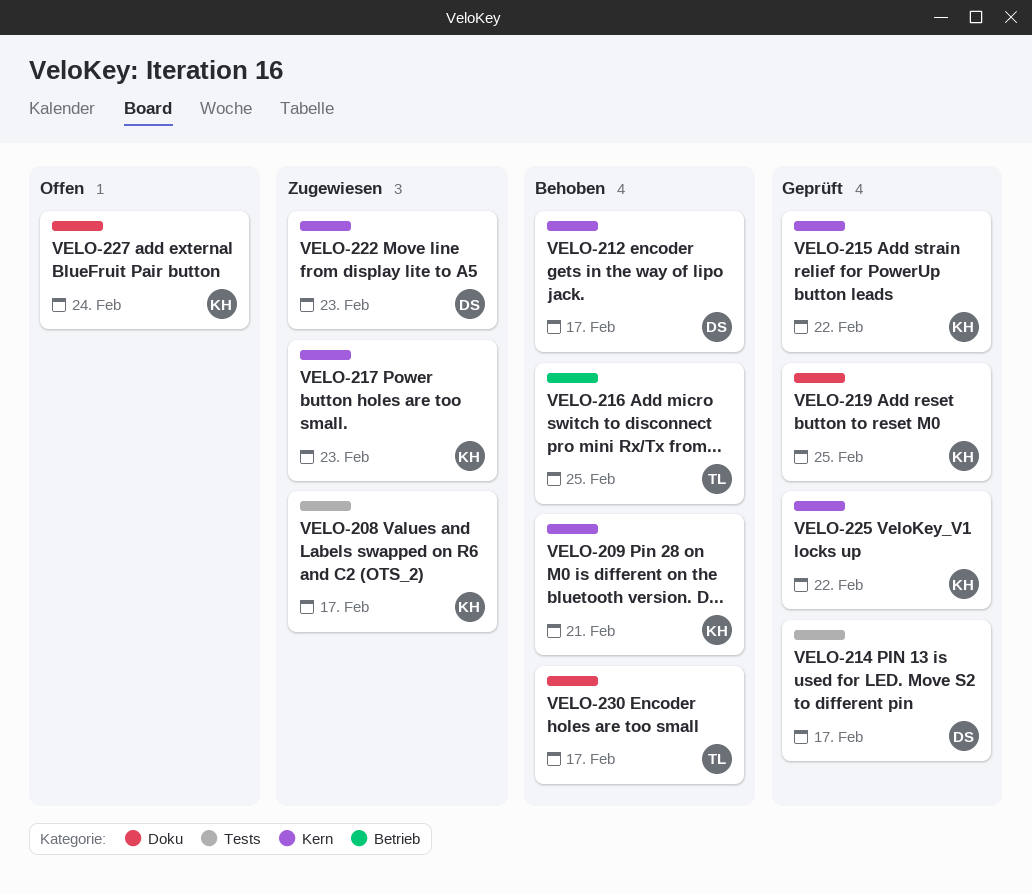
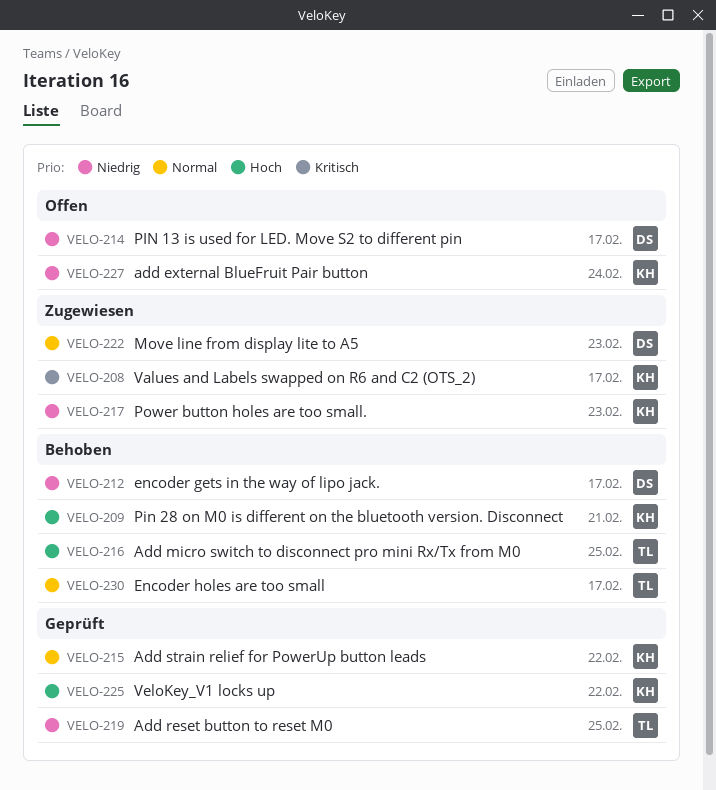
VELO-214, status: Geprüft -> Offen
VELO-219, owner: KH -> TL

